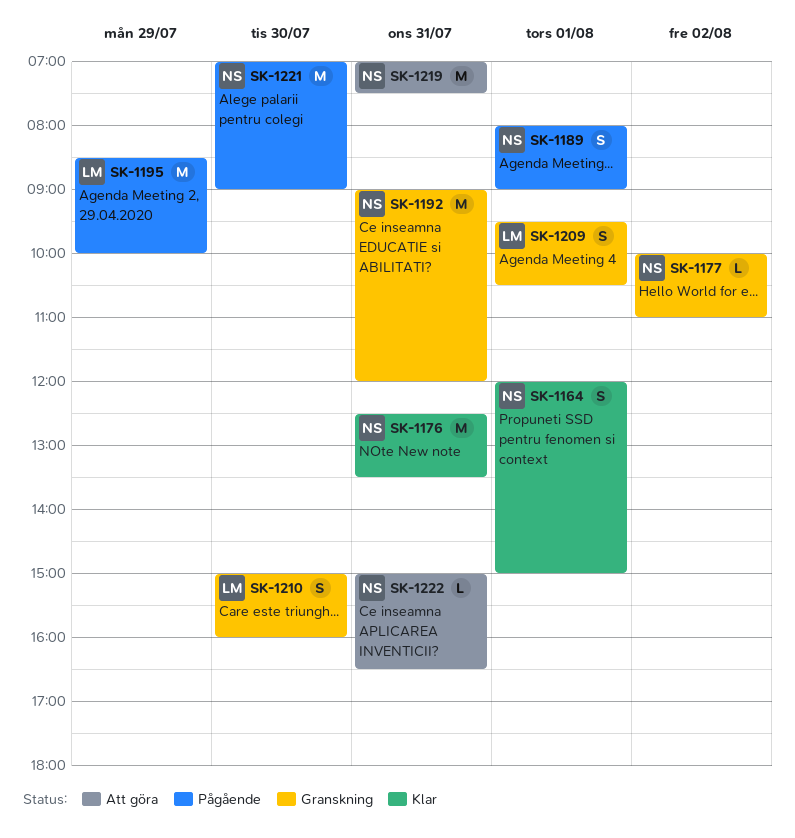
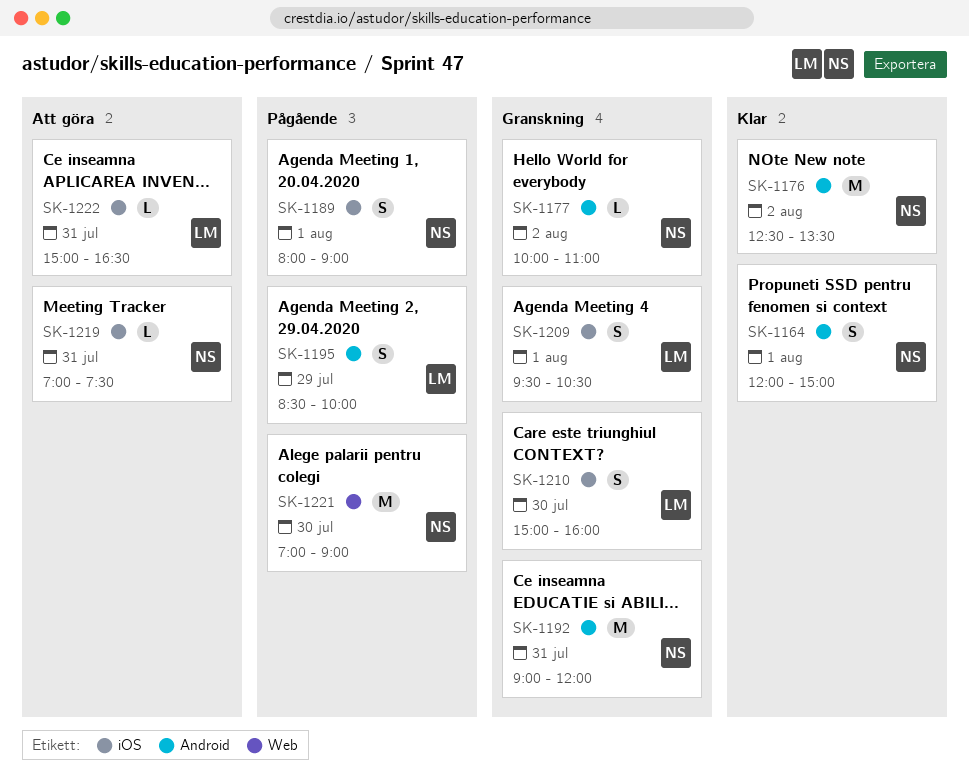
SK-1176, day: Jul 31 -> Aug 2
SK-1195, estimate: M -> S
SK-1219, estimate: M -> L
SK-1222, owner: NS -> LM

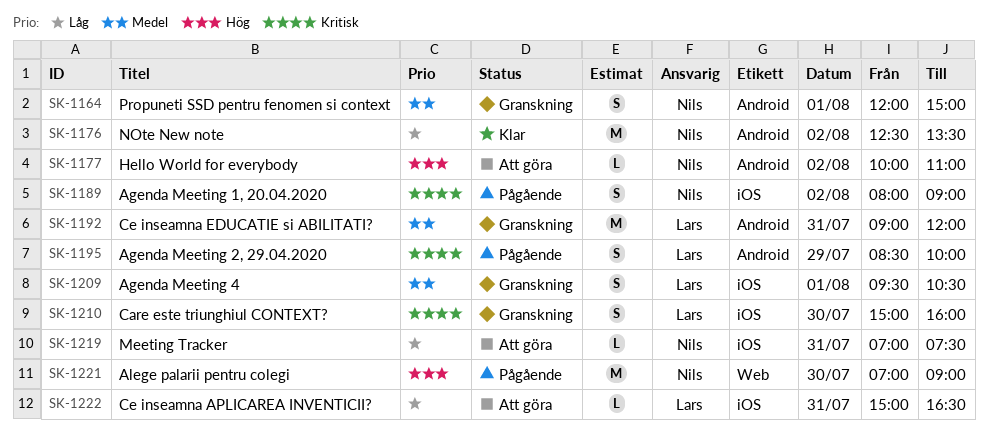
SK-1164, status: Klar -> Granskning
SK-1177, status: Granskning -> Att göra
SK-1189, day: Aug 1 -> Aug 2
SK-1192, owner: Nils -> Lars

